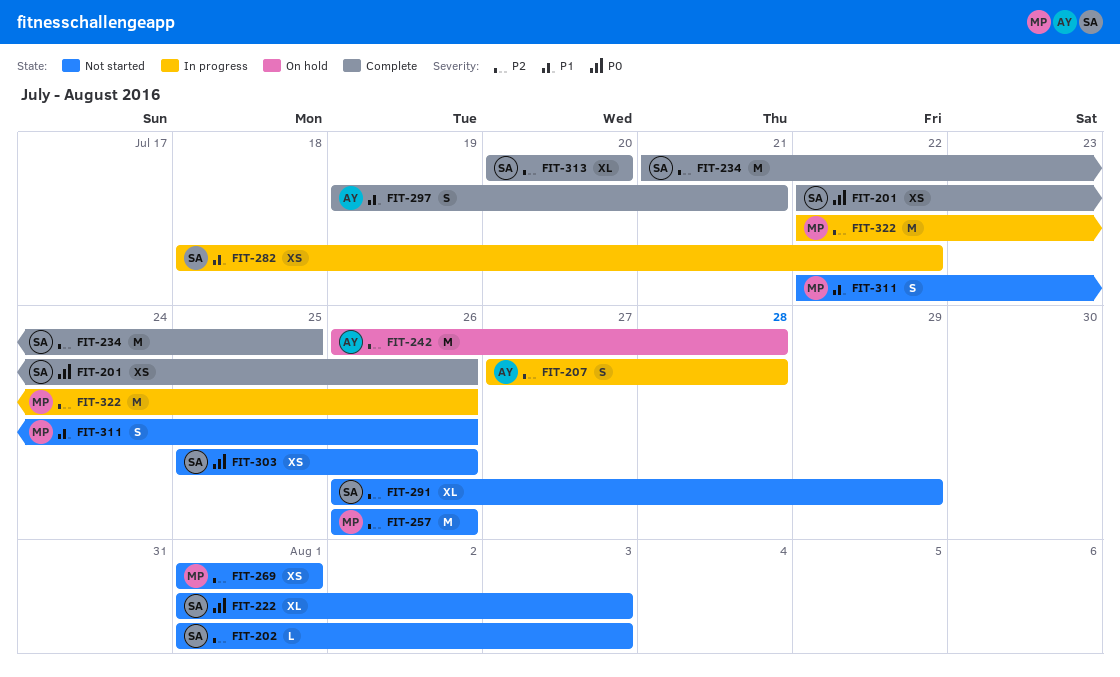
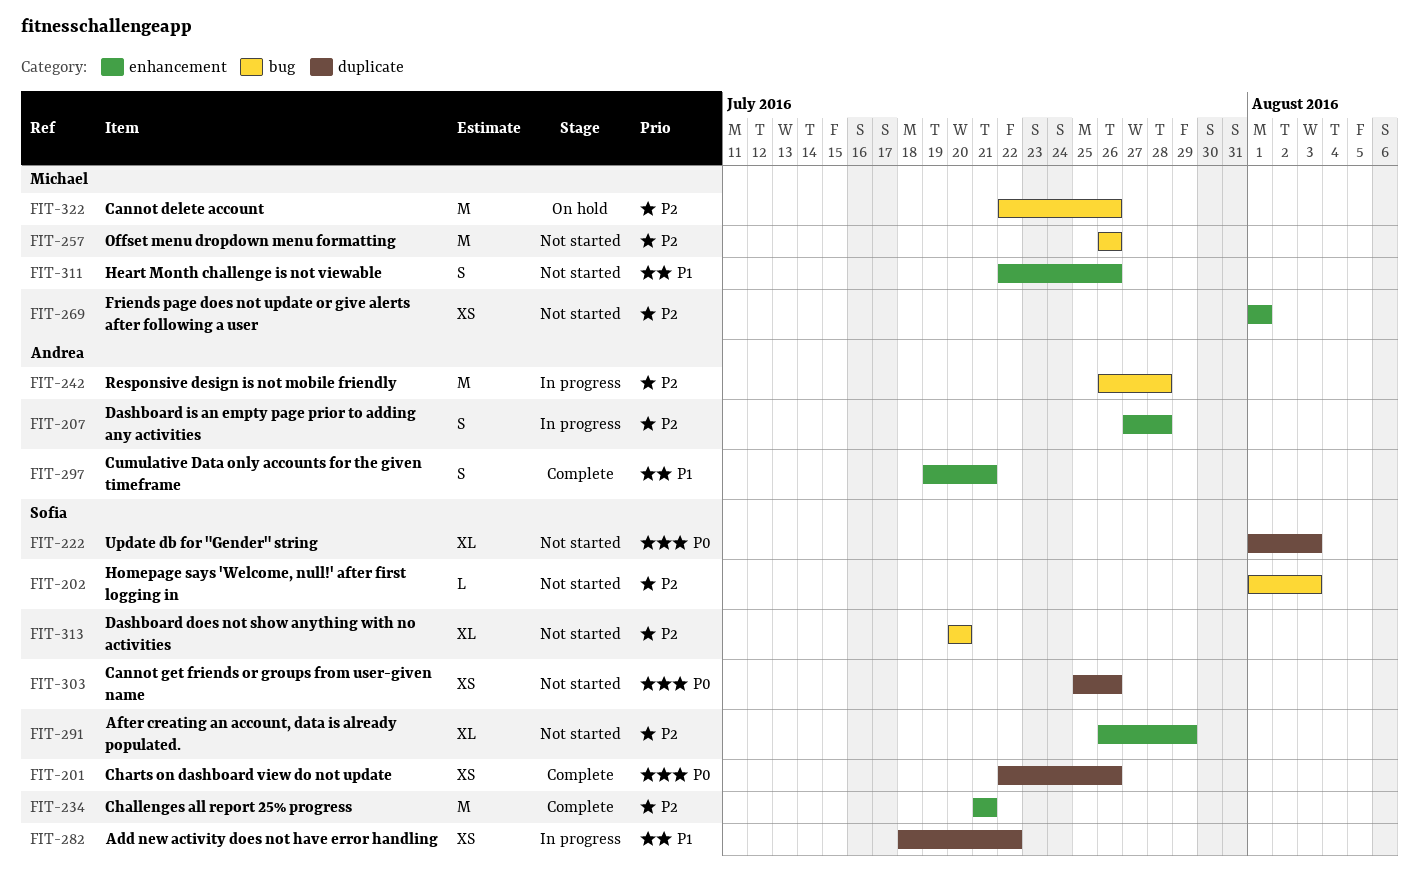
FIT-234, due: Jul 25 -> Jul 21
FIT-242, status: On hold -> In progress
FIT-313, status: Complete -> Not started
FIT-322, status: In progress -> On hold

